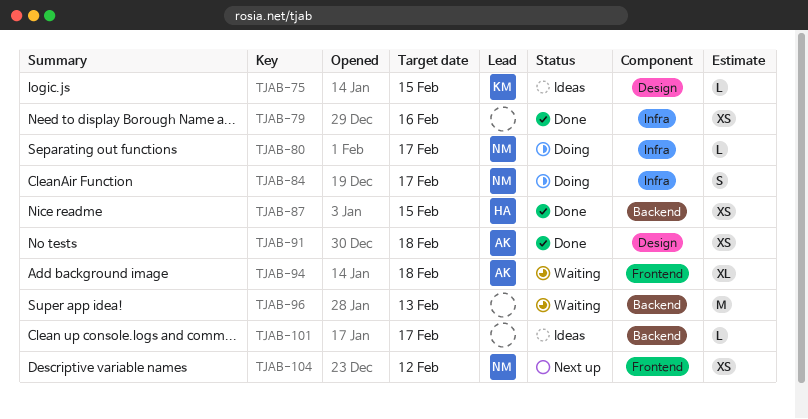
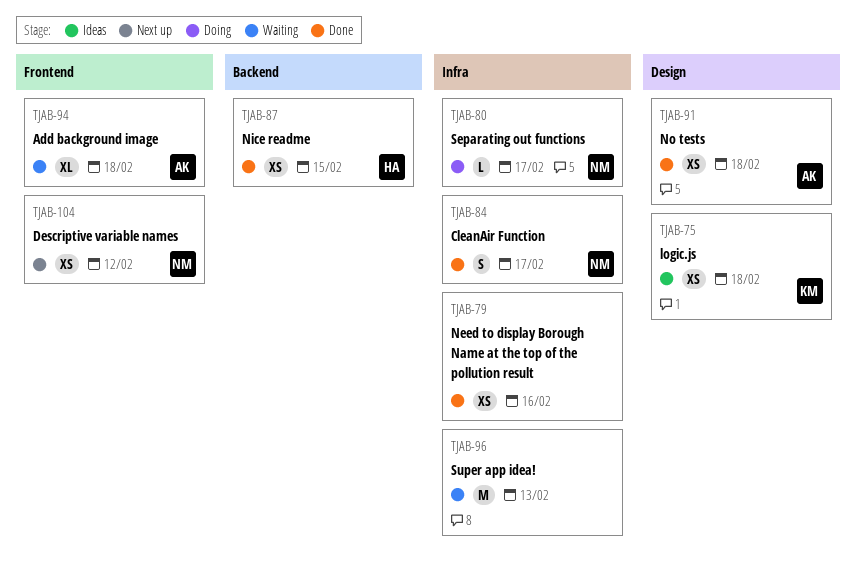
TJAB-75, estimate: L -> XS
TJAB-75, due: Feb 15 -> Feb 18
TJAB-84, status: Doing -> Done
TJAB-96, label: Backend -> Infra
TJAB-101: present -> none

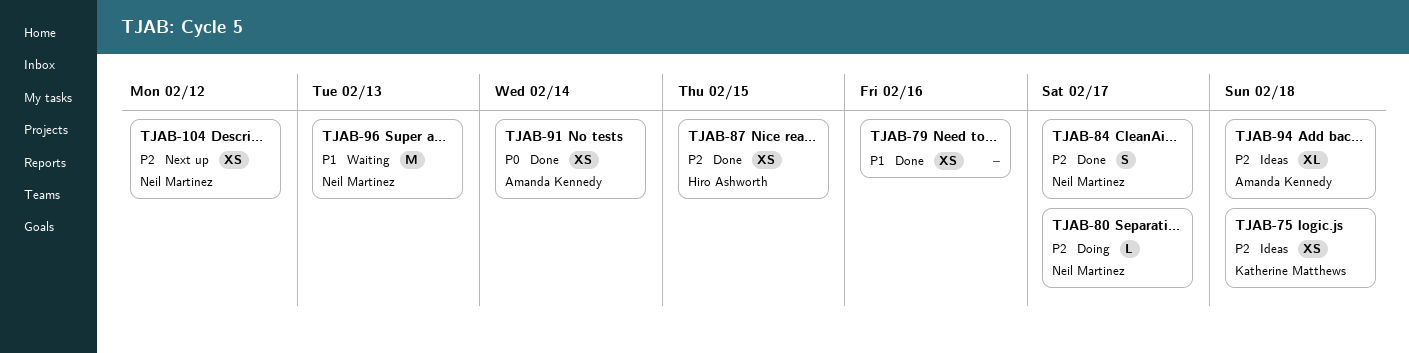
TJAB-91, due: Feb 18 -> Feb 14
TJAB-94, status: Waiting -> Ideas
TJAB-96, owner: none -> Neil Martinez

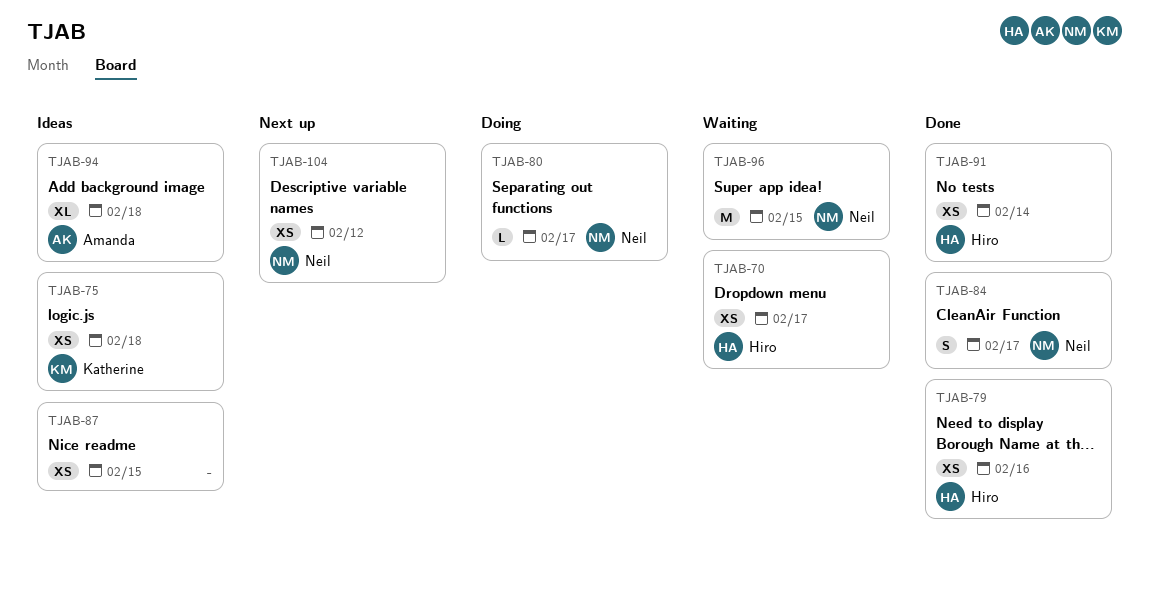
TJAB-70: none -> present
TJAB-79, owner: none -> Hiro Ashworth
TJAB-87, status: Done -> Ideas
TJAB-87, owner: Hiro Ashworth -> none
TJAB-91, owner: Amanda Kennedy -> Hiro Ashworth
TJAB-96, due: Feb 13 -> Feb 15

